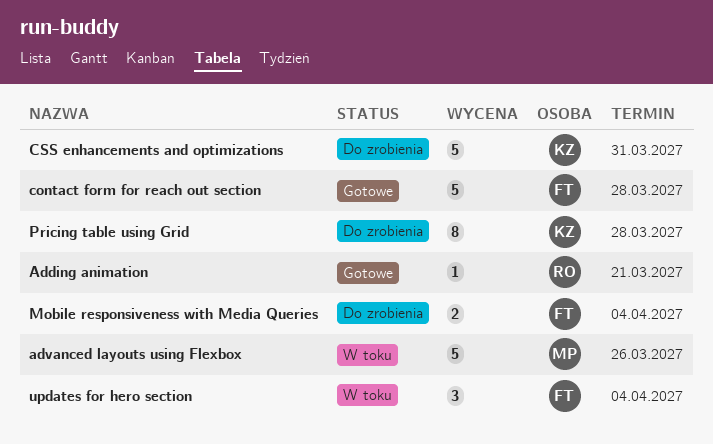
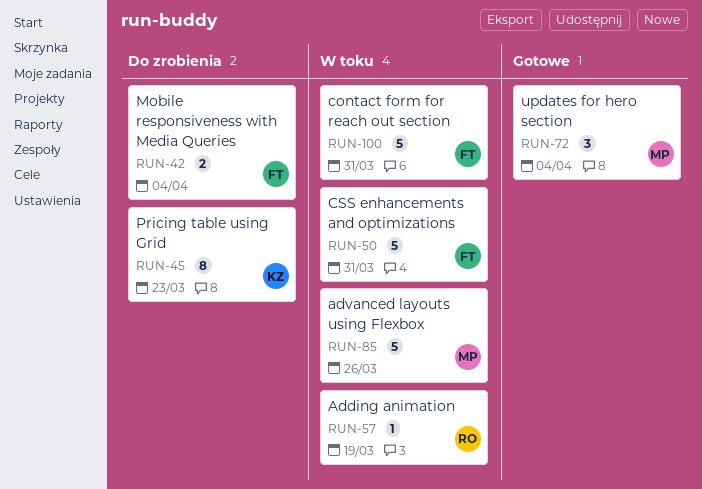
Adding animation, status: Gotowe -> W toku
Adding animation, due: Mar 21 -> Mar 19
contact form for reach out section, status: Gotowe -> W toku
contact form for reach out section, due: Mar 28 -> Mar 31
CSS enhancements and optimizations, status: Do zrobienia -> W toku
CSS enhancements and optimizations, owner: KZ -> FT
Pricing table using Grid, due: Mar 28 -> Mar 23
updates for hero section, status: W toku -> Gotowe
updates for hero section, owner: FT -> MP

